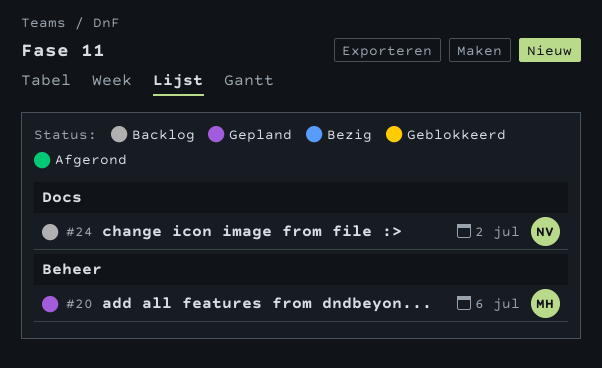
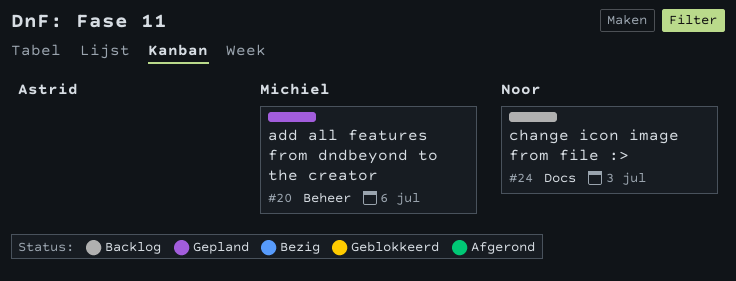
#24, due: Jul 2 -> Jul 3

